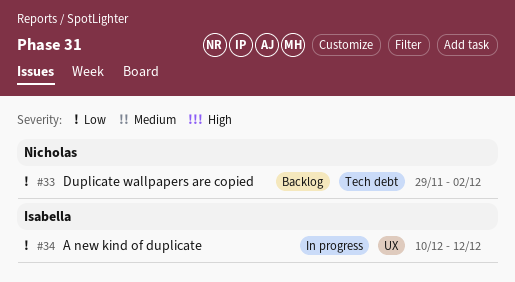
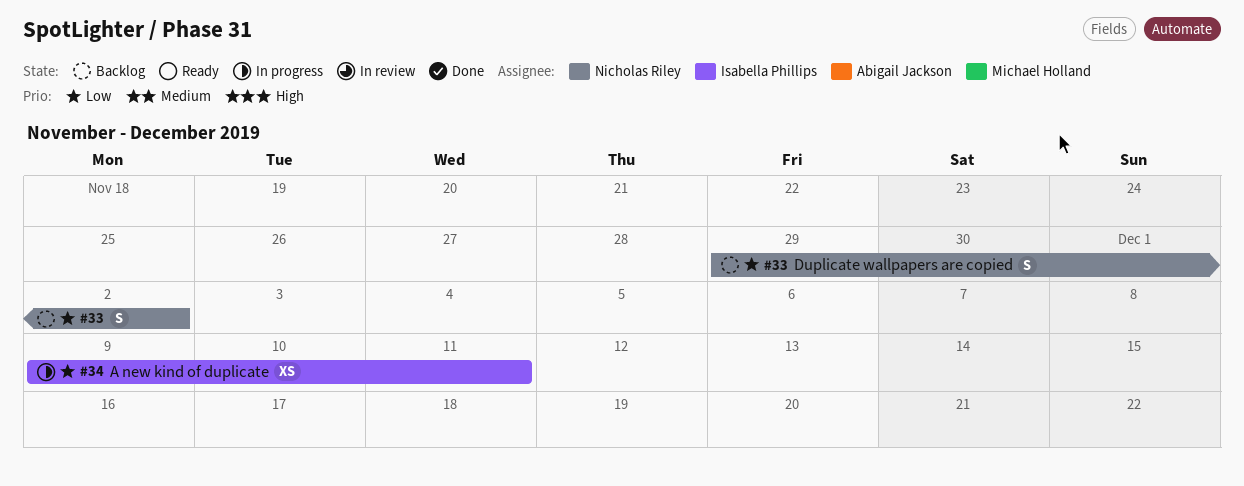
#34, start: Dec 10 -> Dec 9
#34, due: Dec 12 -> Dec 11

